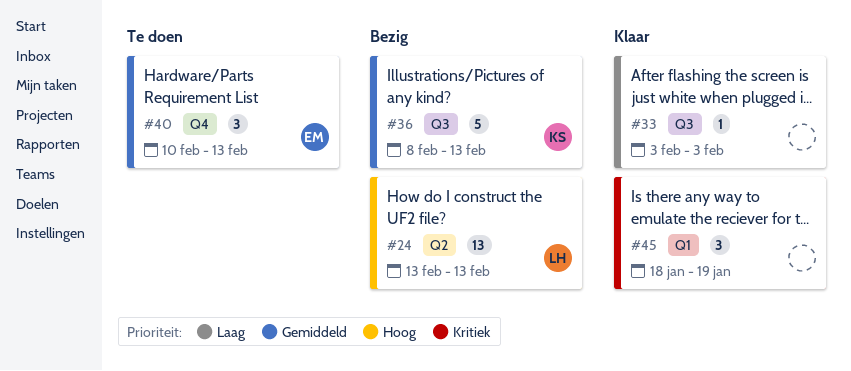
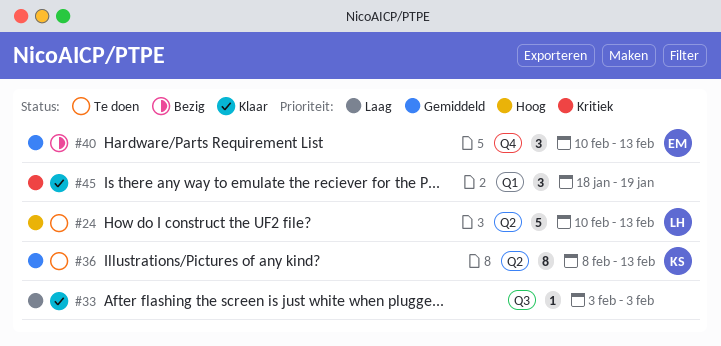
#24, status: Bezig -> Te doen
#24, estimate: 13 -> 5
#24, start: Feb 13 -> Feb 10
#36, status: Bezig -> Te doen
#36, label: Q3 -> Q2
#36, estimate: 5 -> 8
#40, status: Te doen -> Bezig

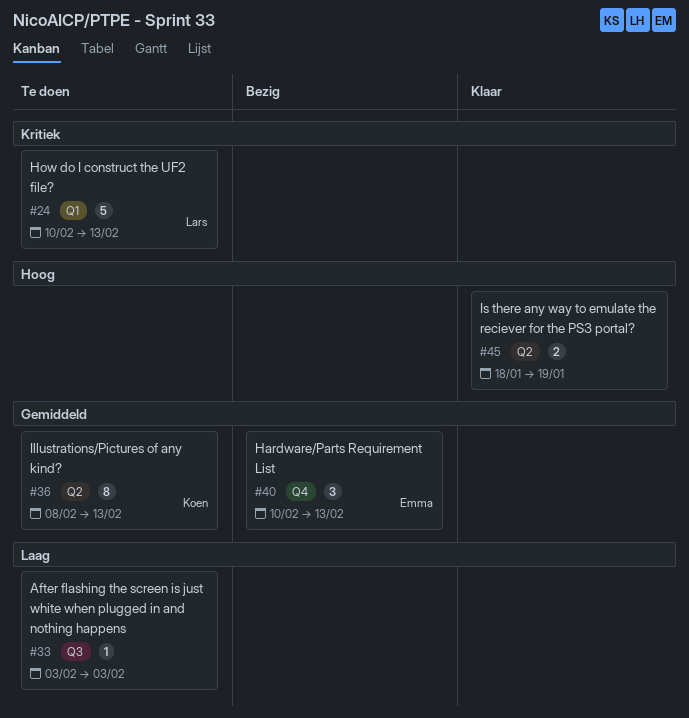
#24, priority: Hoog -> Kritiek
#24, label: Q2 -> Q1
#33, status: Klaar -> Te doen
#45, priority: Kritiek -> Hoog
#45, label: Q1 -> Q2
#45, estimate: 3 -> 2

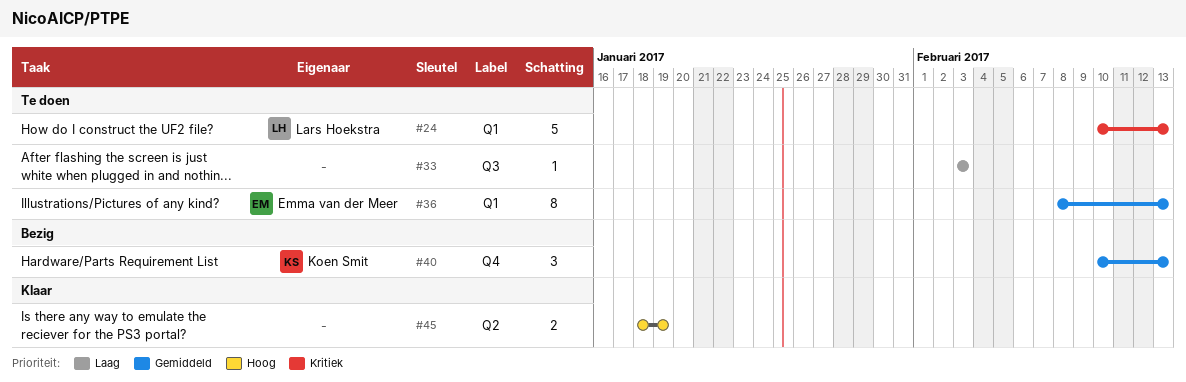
#36, owner: Koen Smit -> Emma van der Meer
#36, label: Q2 -> Q1
#40, owner: Emma van der Meer -> Koen Smit

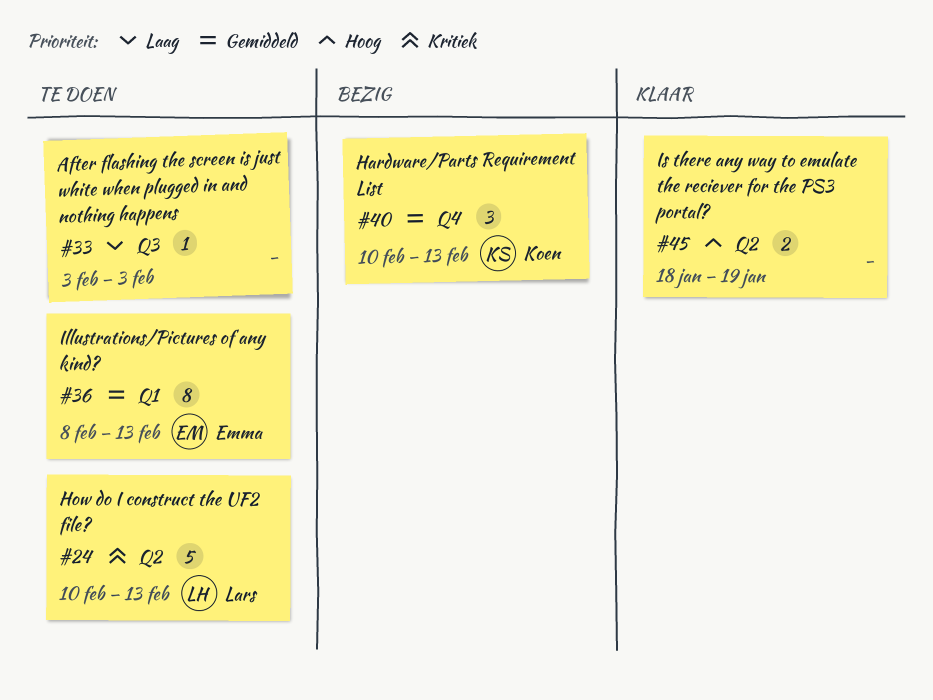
#24, label: Q1 -> Q2

